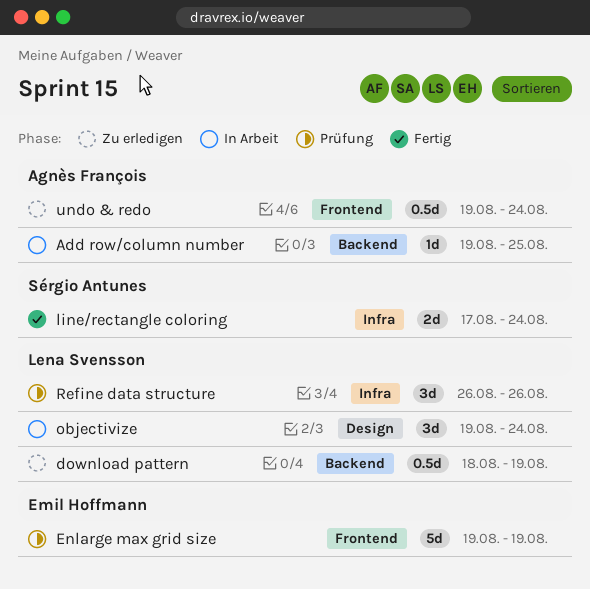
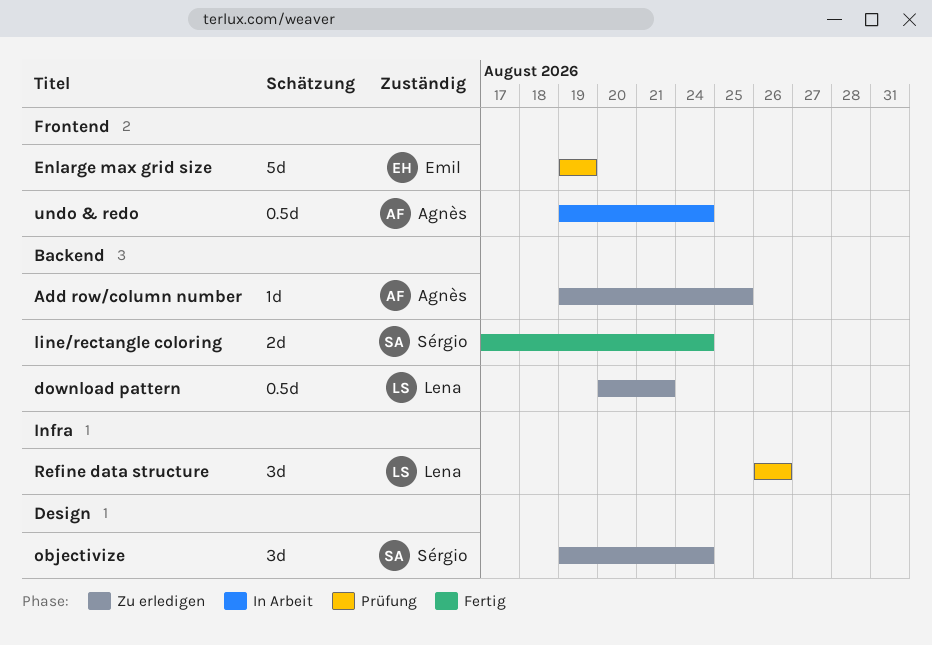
Add row/column number, status: In Arbeit -> Zu erledigen
download pattern, start: Aug 18 -> Aug 20
download pattern, due: Aug 19 -> Aug 21
line/rectangle coloring, label: Infra -> Backend
objectivize, status: In Arbeit -> Zu erledigen
objectivize, owner: Lena Svensson -> Sérgio Antunes
undo & redo, status: Zu erledigen -> In Arbeit

